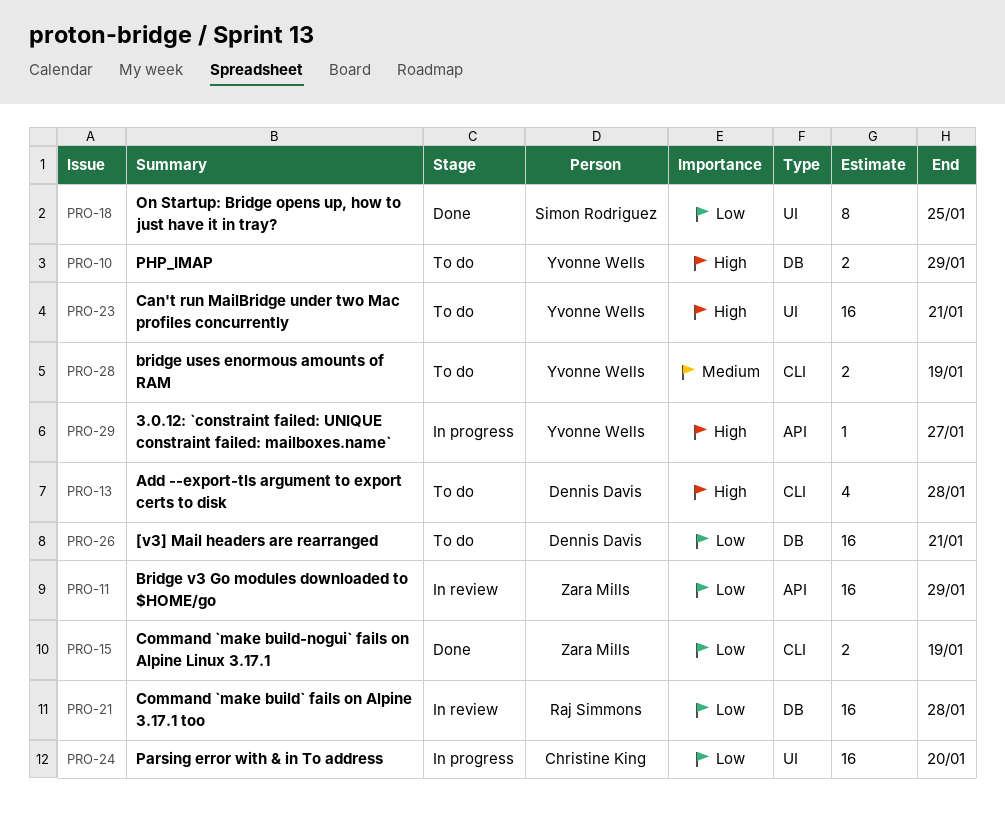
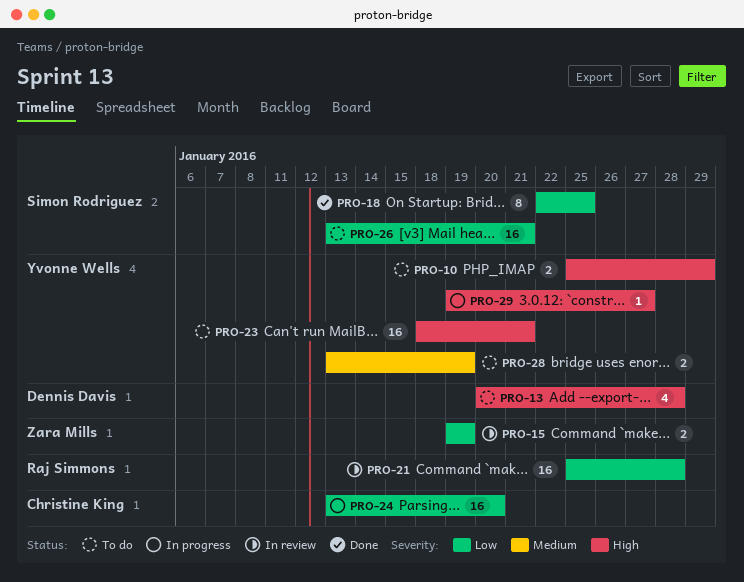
PRO-11: present -> none
PRO-15, status: Done -> In review
PRO-26, owner: Dennis Davis -> Simon Rodriguez

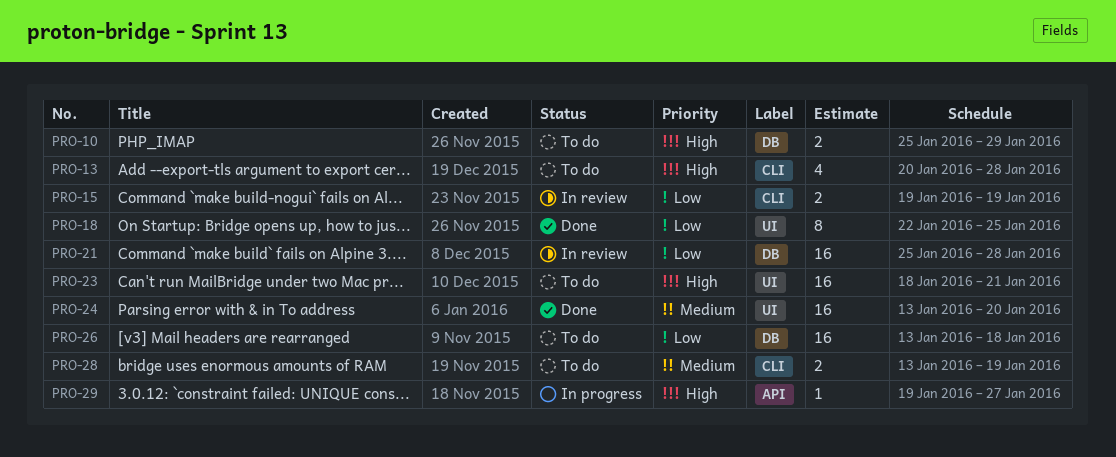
PRO-24, status: In progress -> Done
PRO-24, priority: Low -> Medium
PRO-26, due: Jan 21 -> Jan 18

